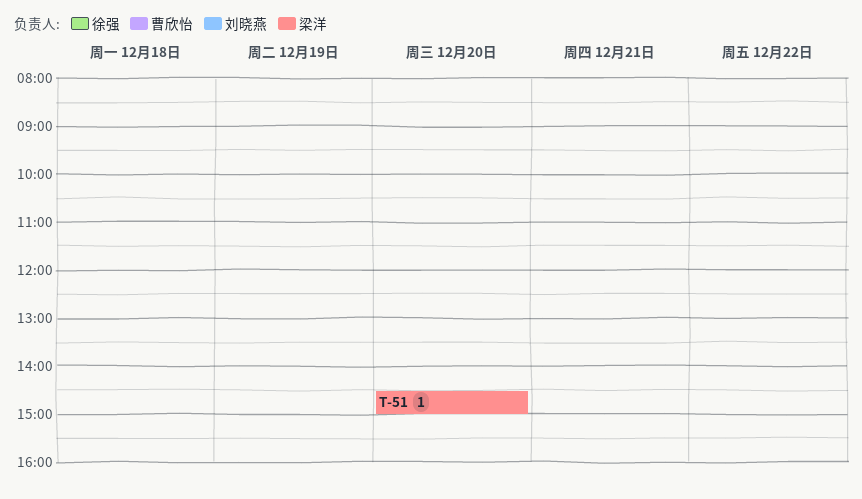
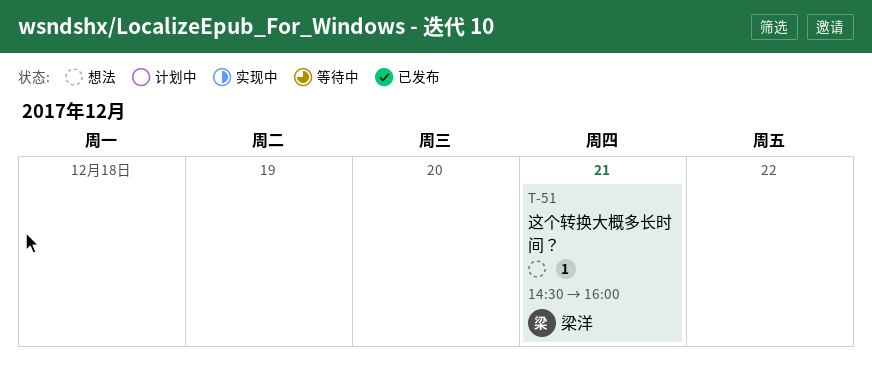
T-51, day: Dec 20 -> Dec 21
T-51, ends: 15:00 -> 16:00

